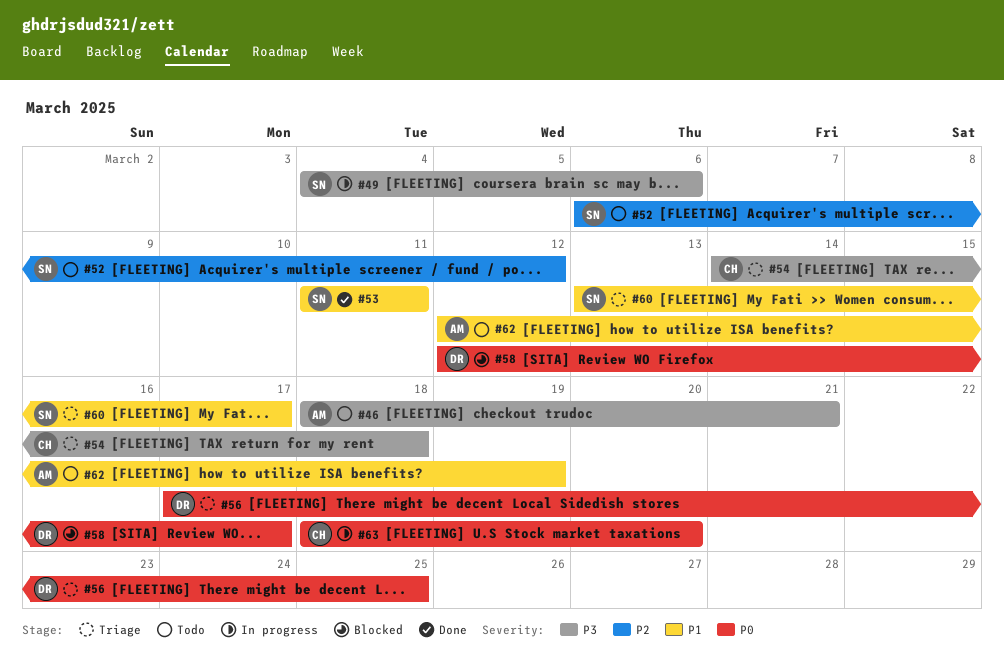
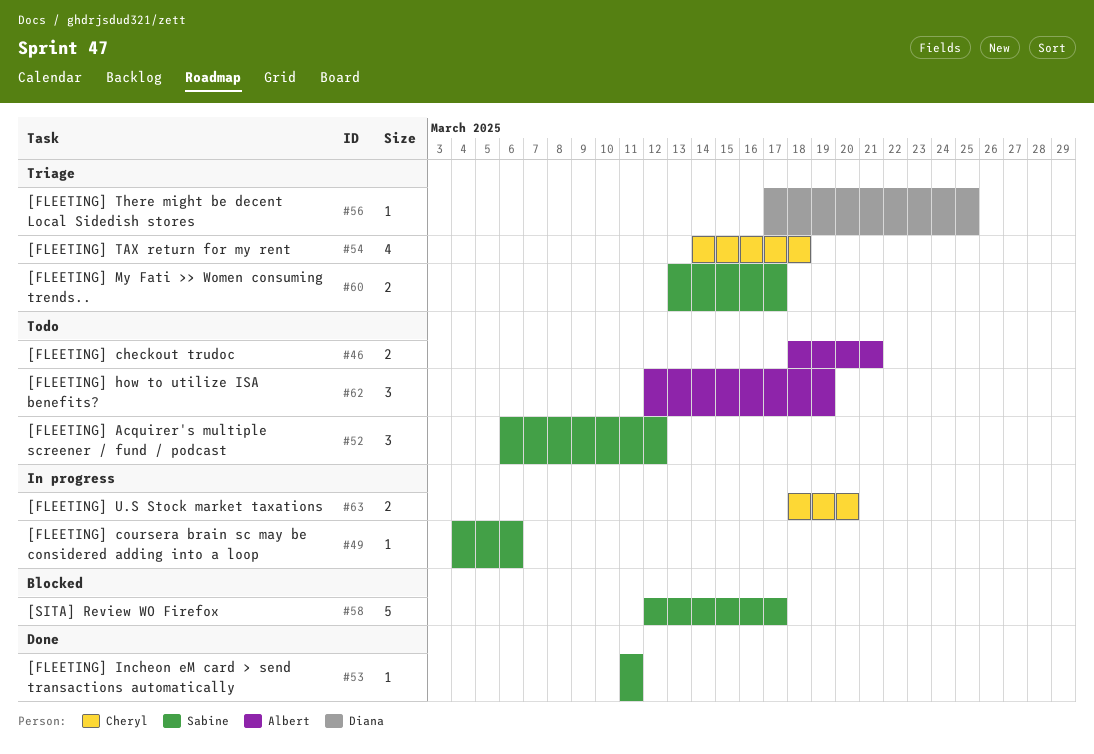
#58, owner: Diana -> Sabine

